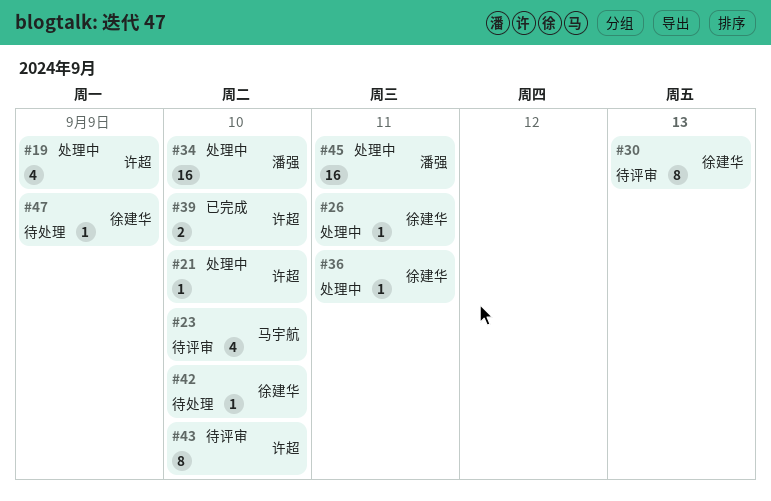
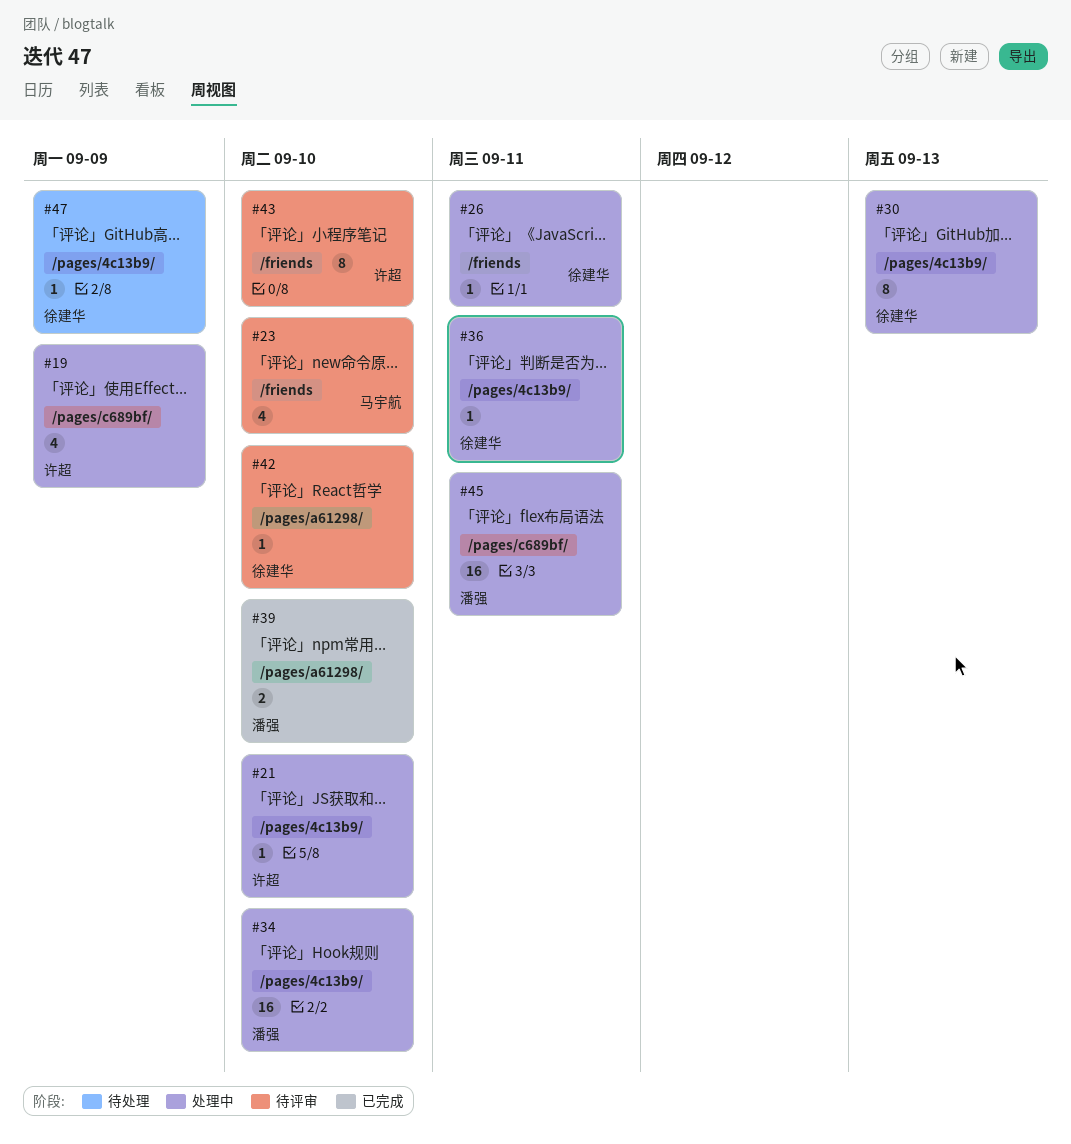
#30, status: 待评审 -> 处理中
#39, owner: 许超 -> 潘强
#42, status: 待处理 -> 待评审

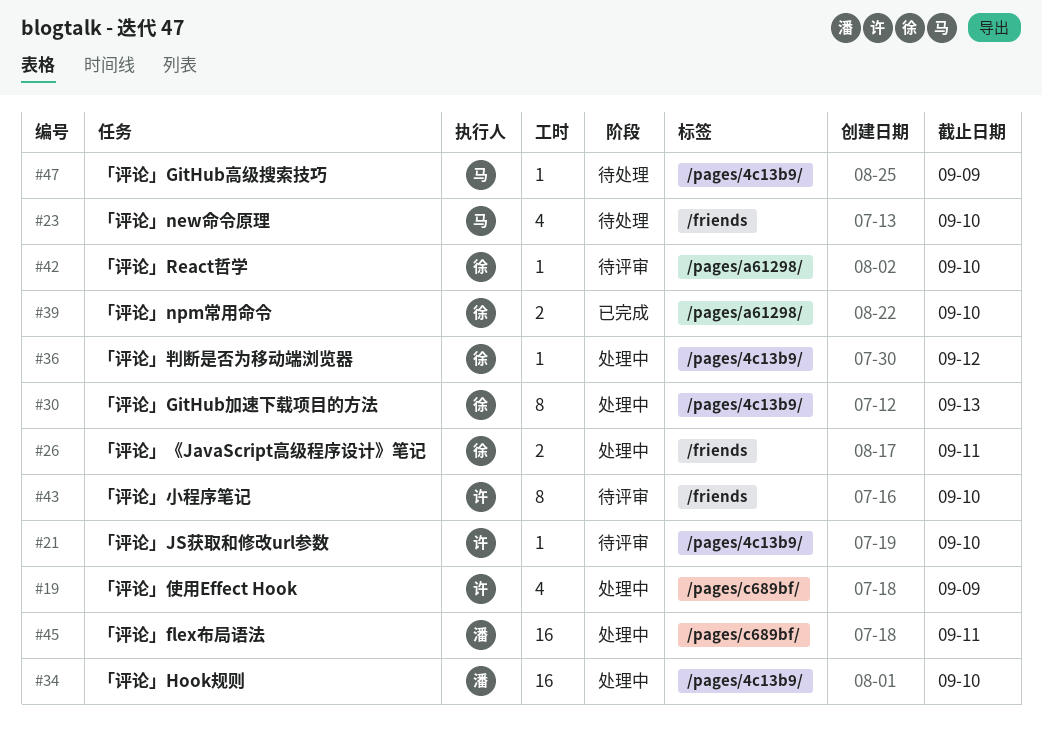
#21, status: 处理中 -> 待评审
#23, status: 待评审 -> 待处理
#26, estimate: 1 -> 2
#36, due: Sep 11 -> Sep 12
#39, owner: 潘强 -> 徐建华
#47, owner: 徐建华 -> 马宇航

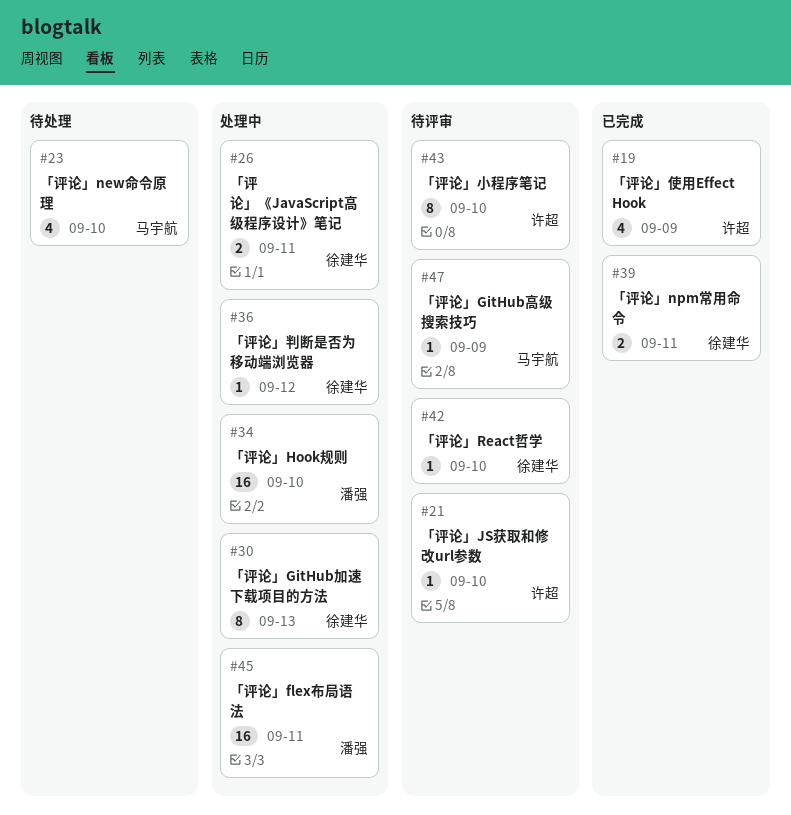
#19, status: 处理中 -> 已完成
#39, due: Sep 10 -> Sep 11
#47, status: 待处理 -> 待评审

